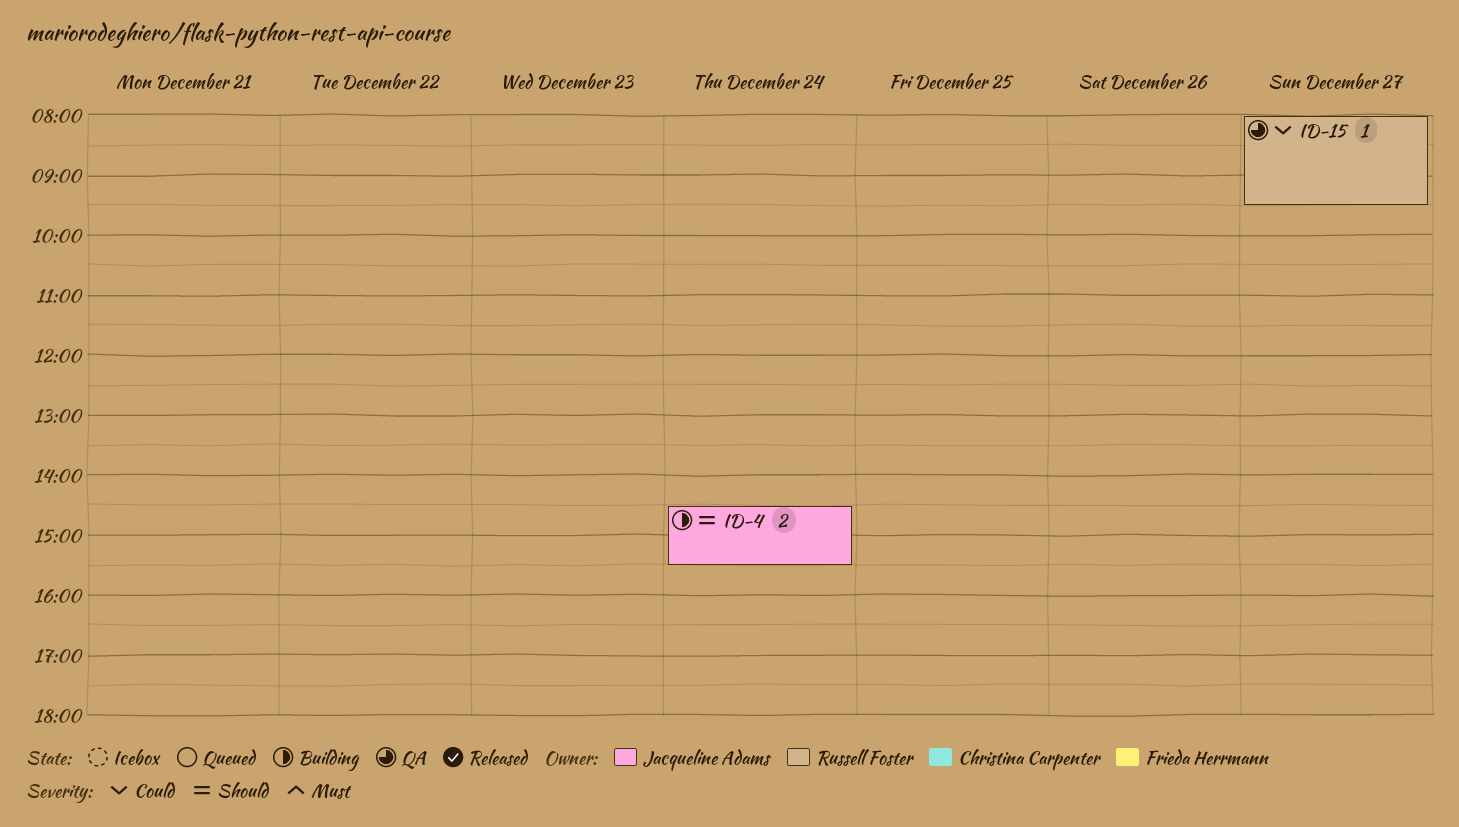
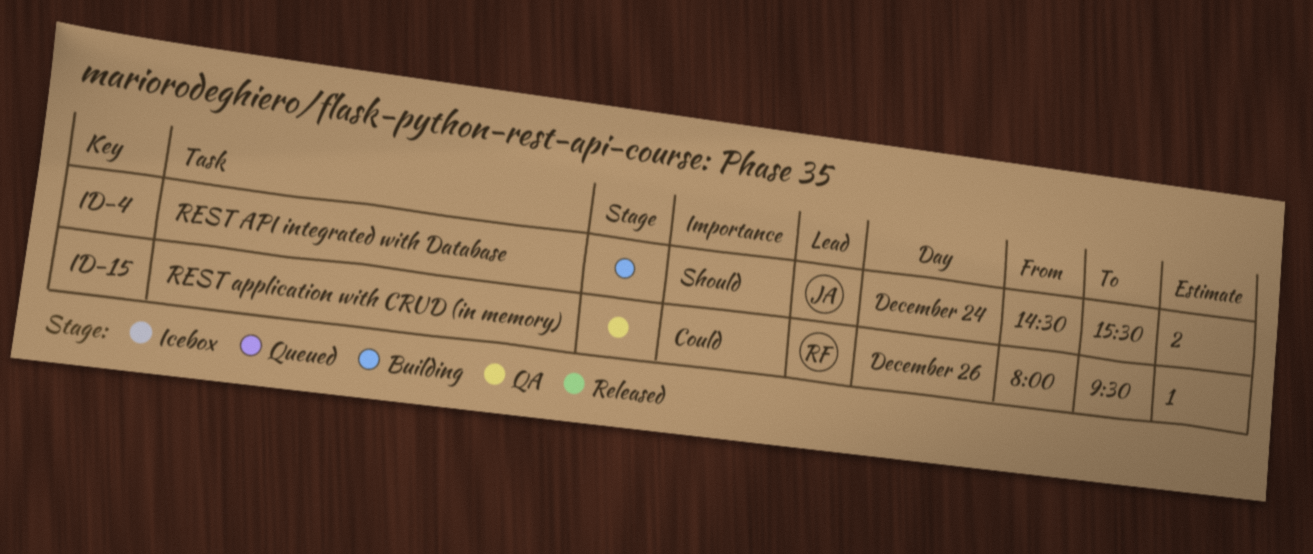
ID-15, day: Dec 27 -> Dec 26

